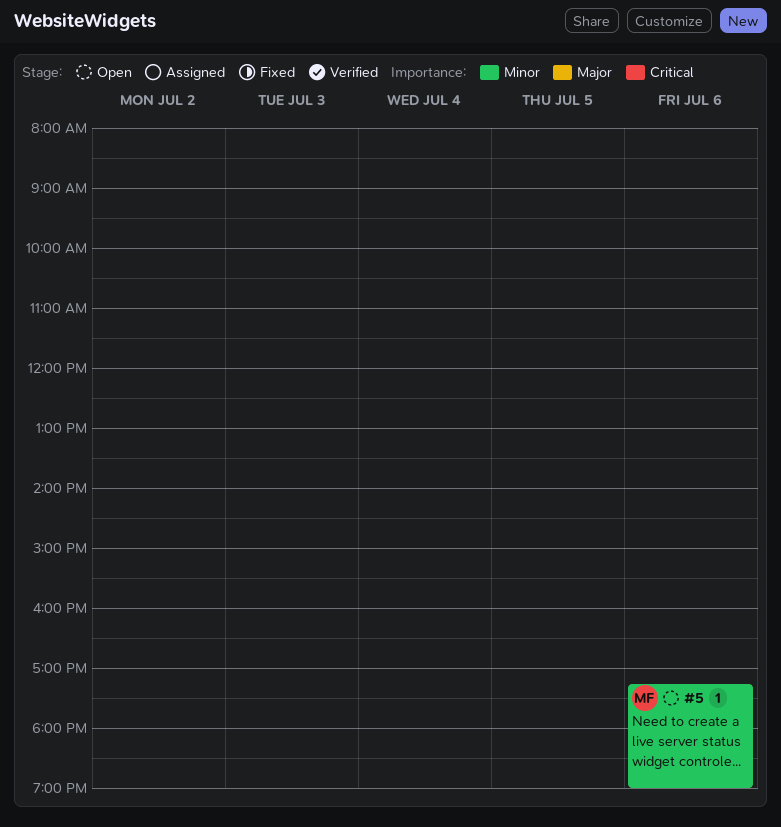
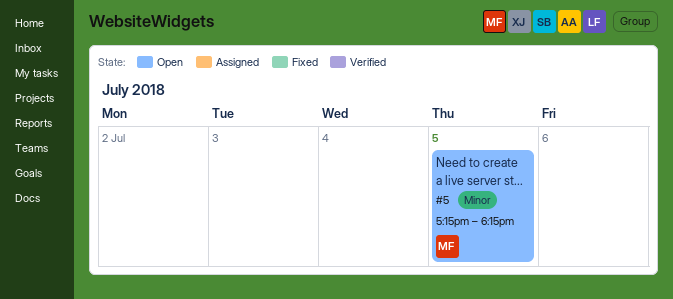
#5, day: Jul 6 -> Jul 5
#5, ends: 19:00 -> 18:15

